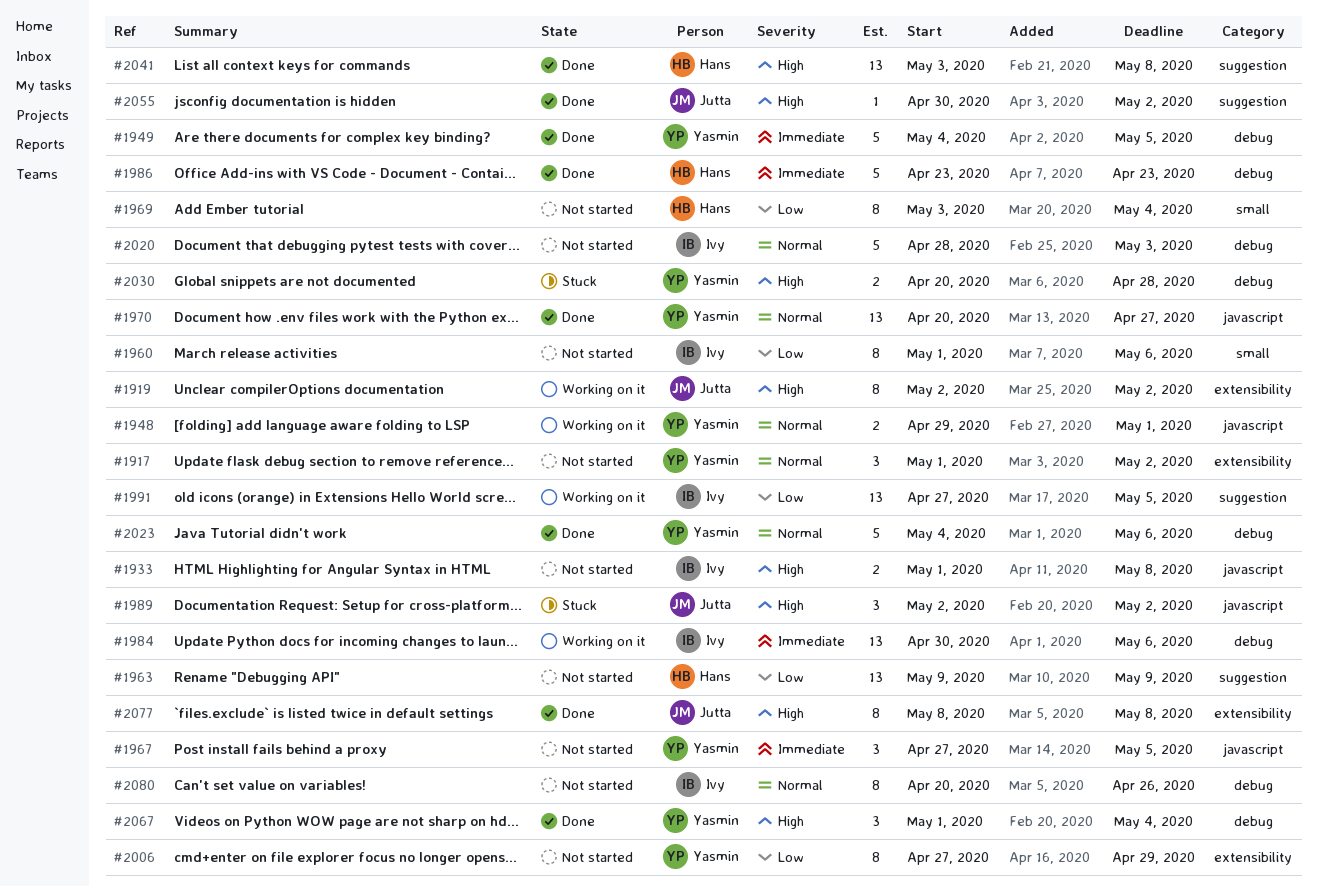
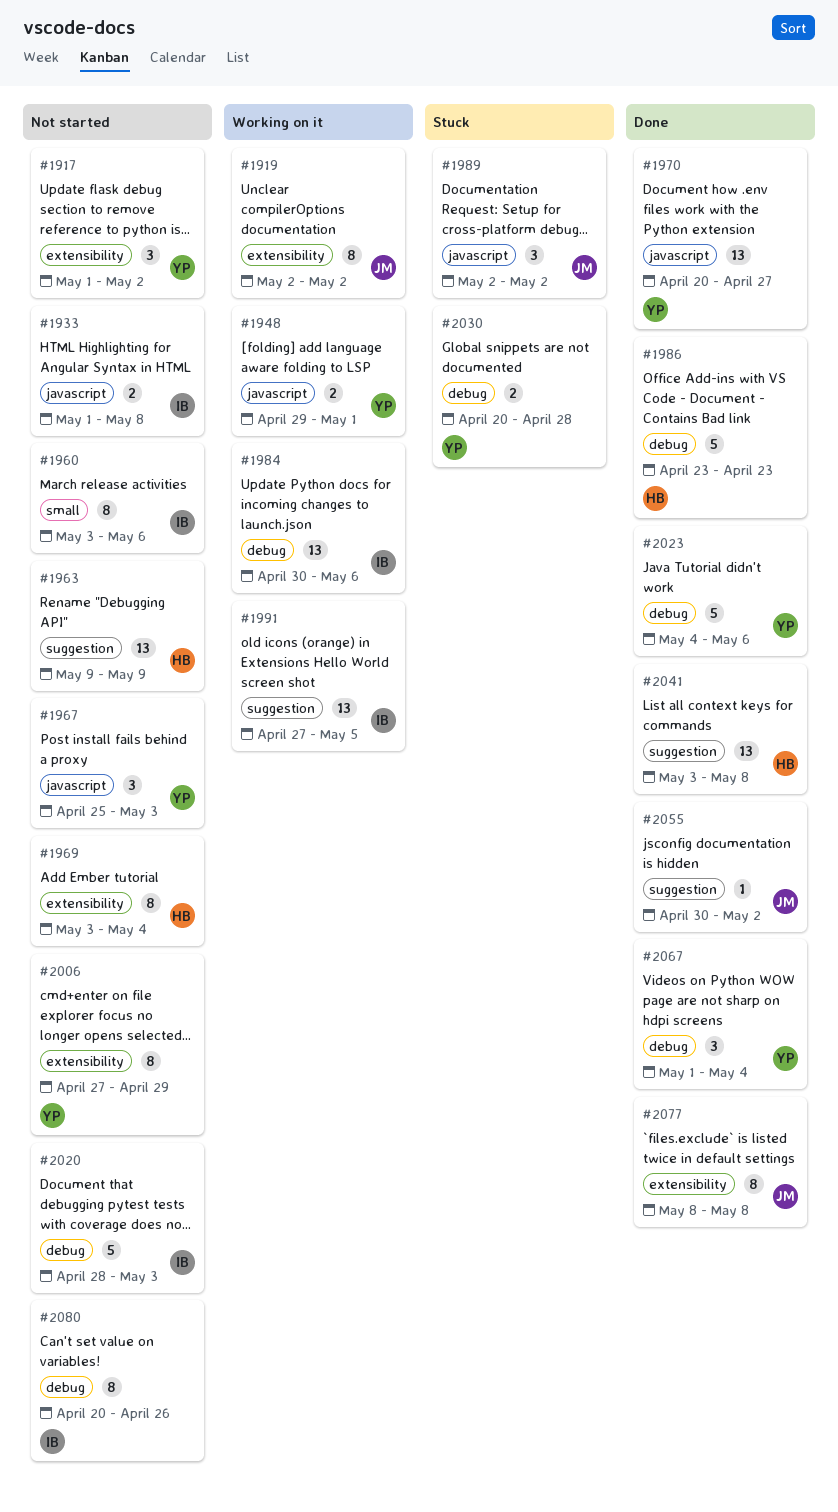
#1949: present -> none
#1960, start: May 1 -> May 3
#1967, start: Apr 27 -> Apr 25
#1967, due: May 5 -> May 3
#1969, label: small -> extensibility

